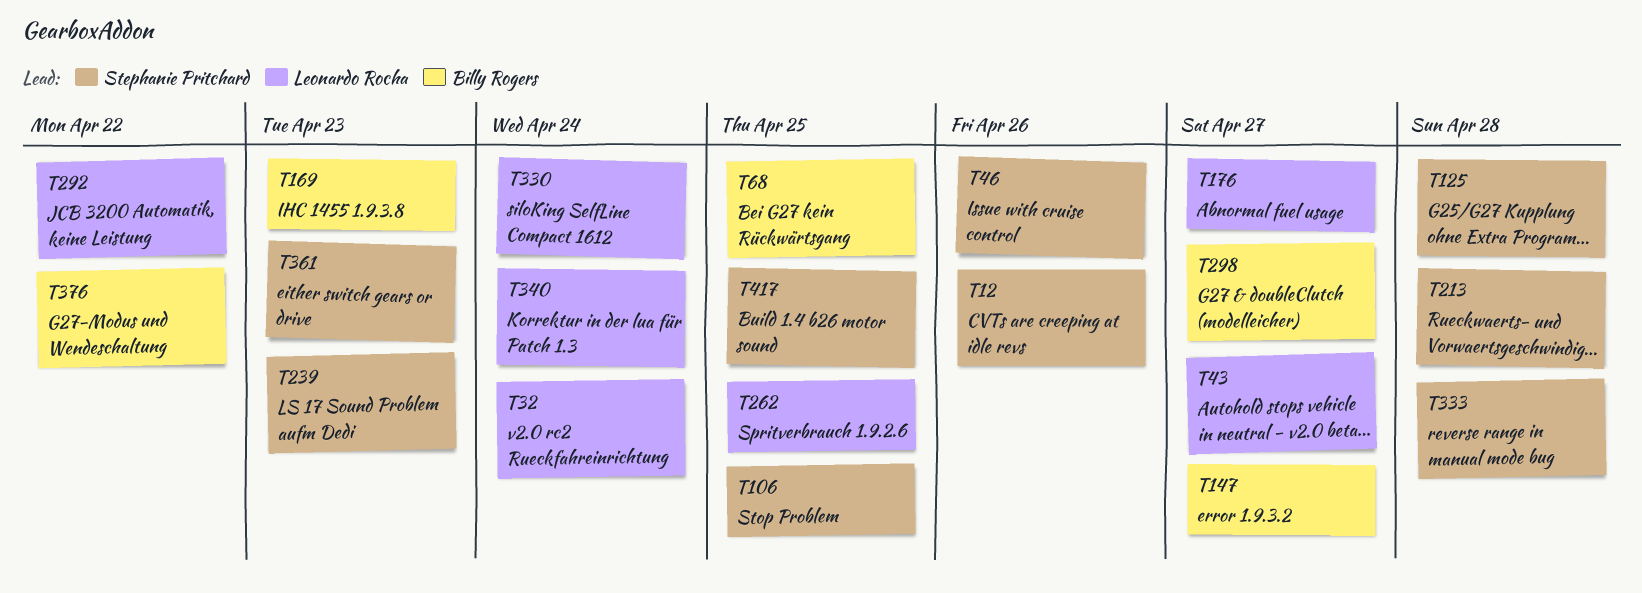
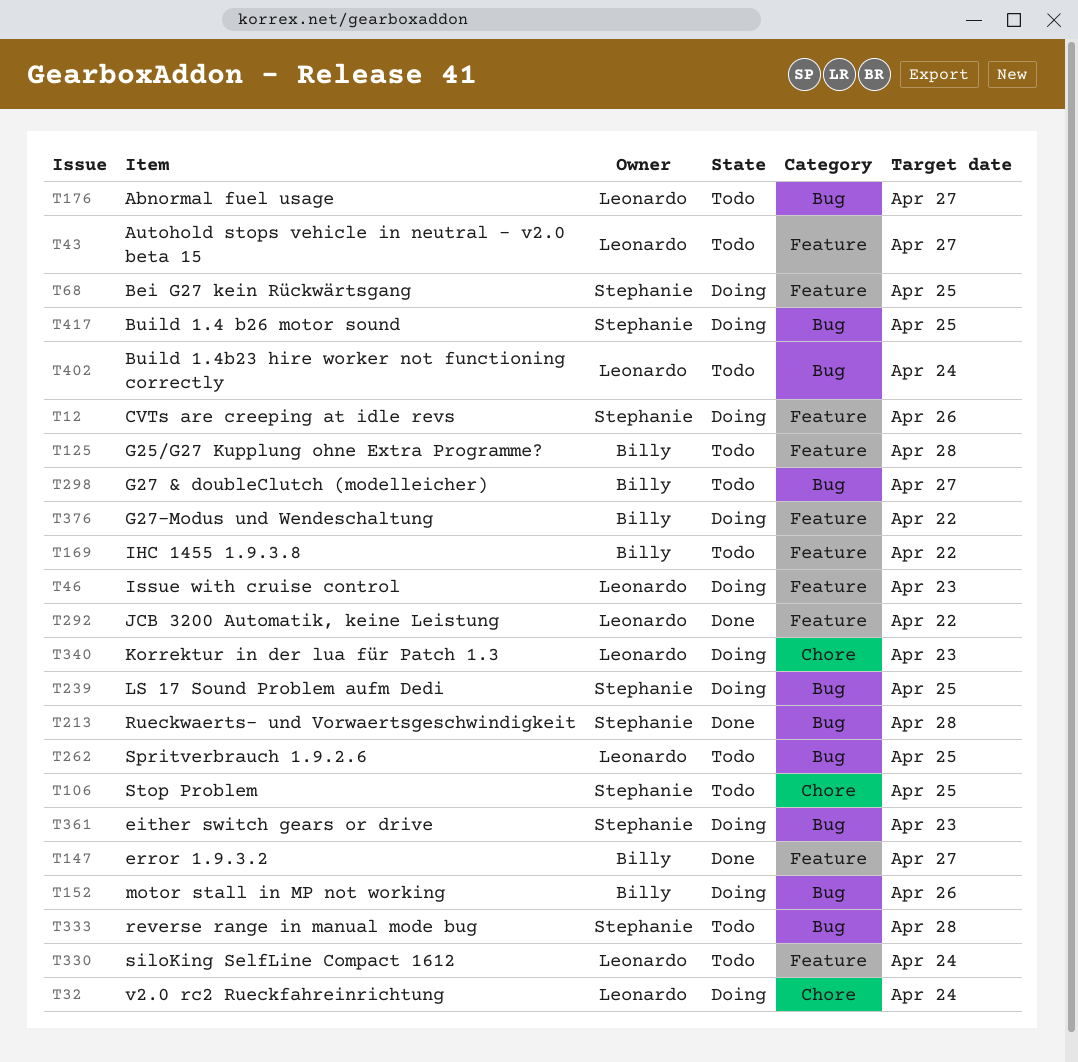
T46, owner: Stephanie Pritchard -> Leonardo Rocha
T46, due: Apr 26 -> Apr 23
T68, owner: Billy Rogers -> Stephanie Pritchard
T125, owner: Stephanie Pritchard -> Billy Rogers
T152: none -> present
T169, due: Apr 23 -> Apr 22
T239, due: Apr 23 -> Apr 25
T340, due: Apr 24 -> Apr 23
T402: none -> present

